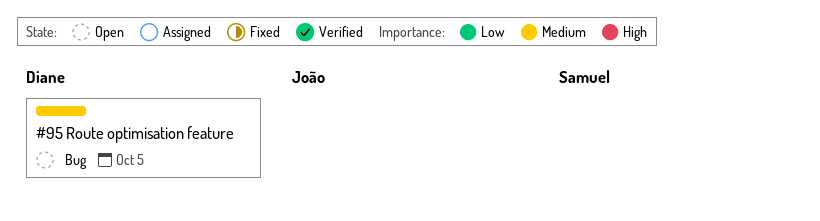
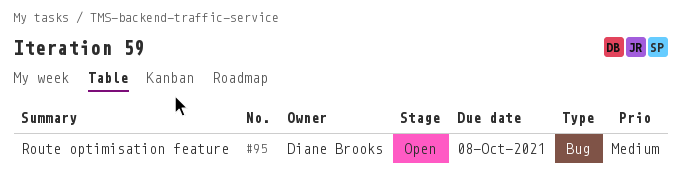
#95, due: Oct 5 -> Oct 8

